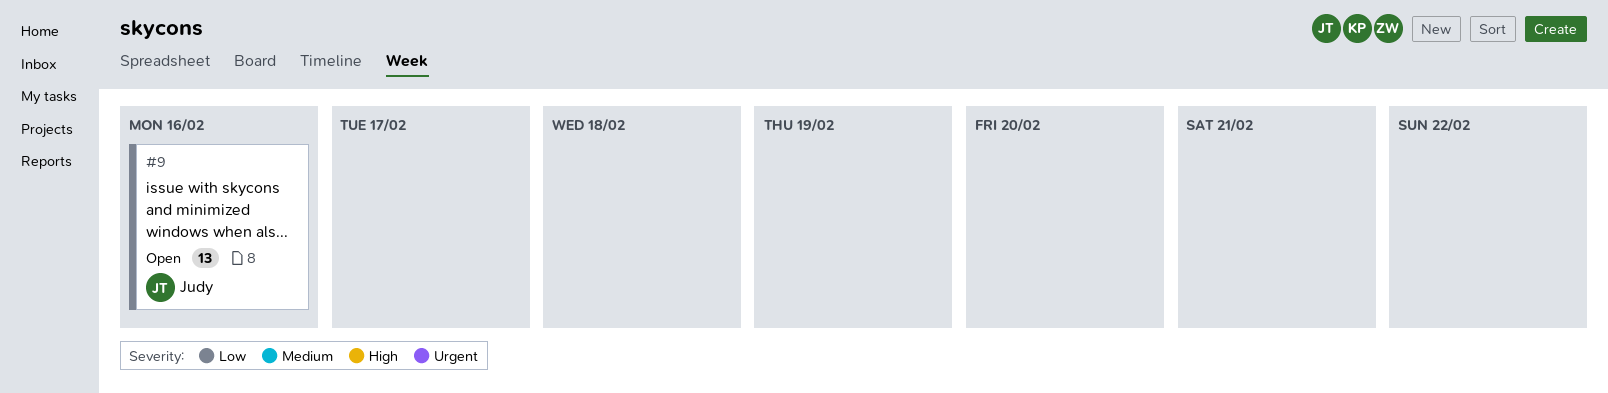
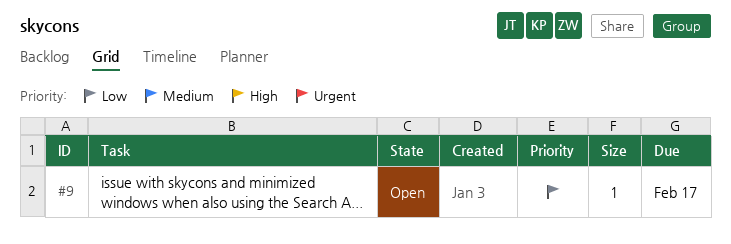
#9, estimate: 13 -> 1
#9, due: Feb 16 -> Feb 17

